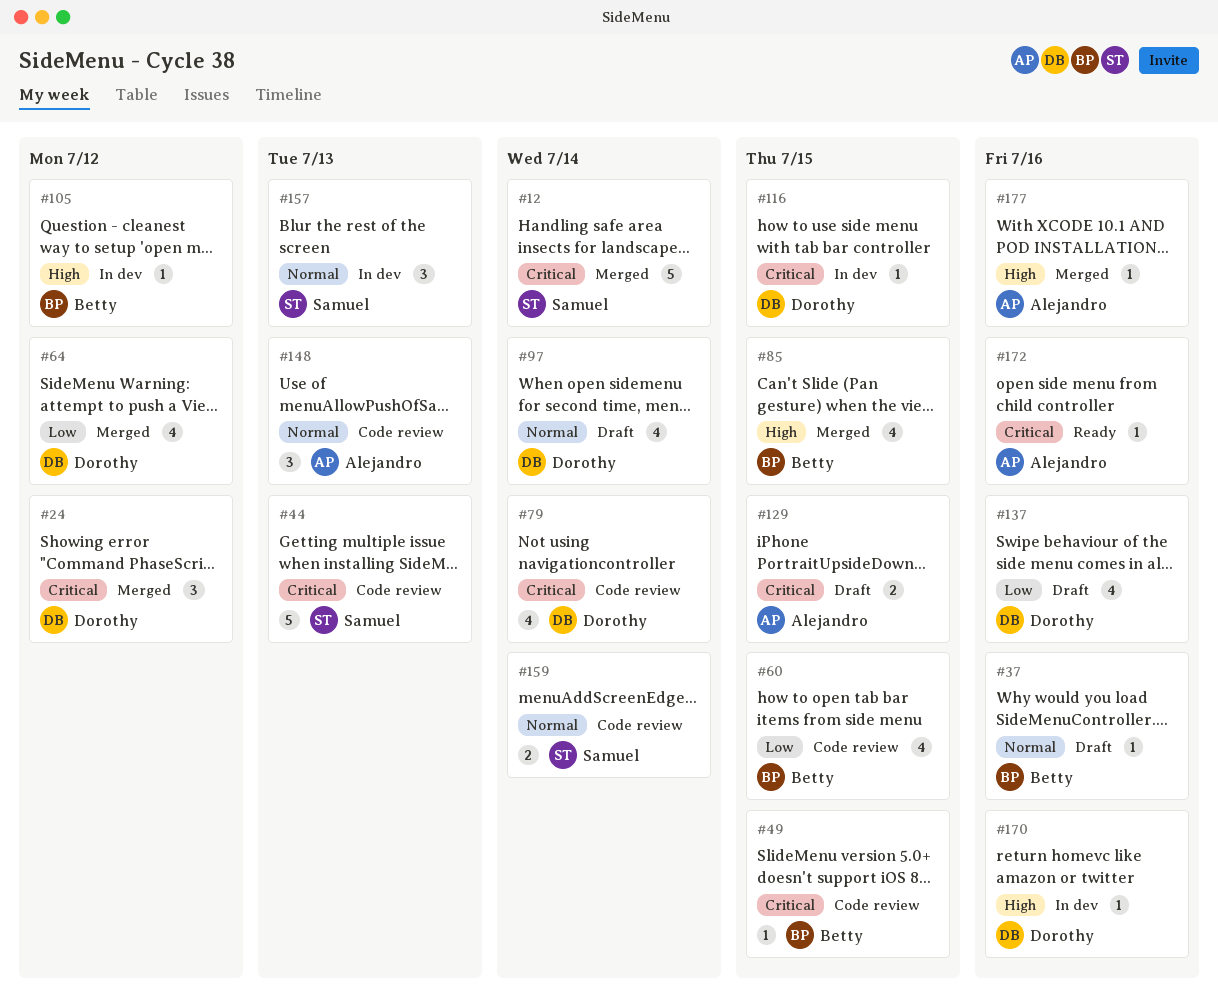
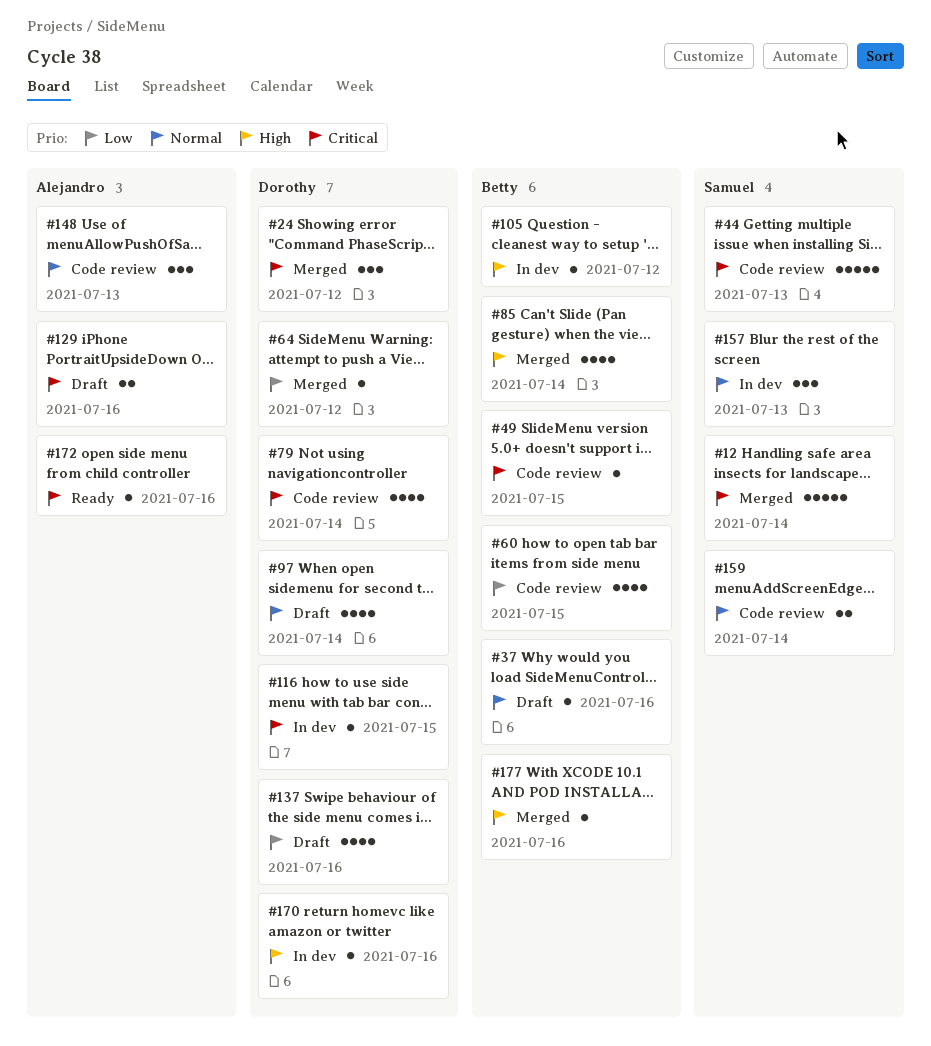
#64, estimate: 4 -> 1
#85, due: Jul 15 -> Jul 14
#129, due: Jul 15 -> Jul 16
#177, owner: Alejandro -> Betty

